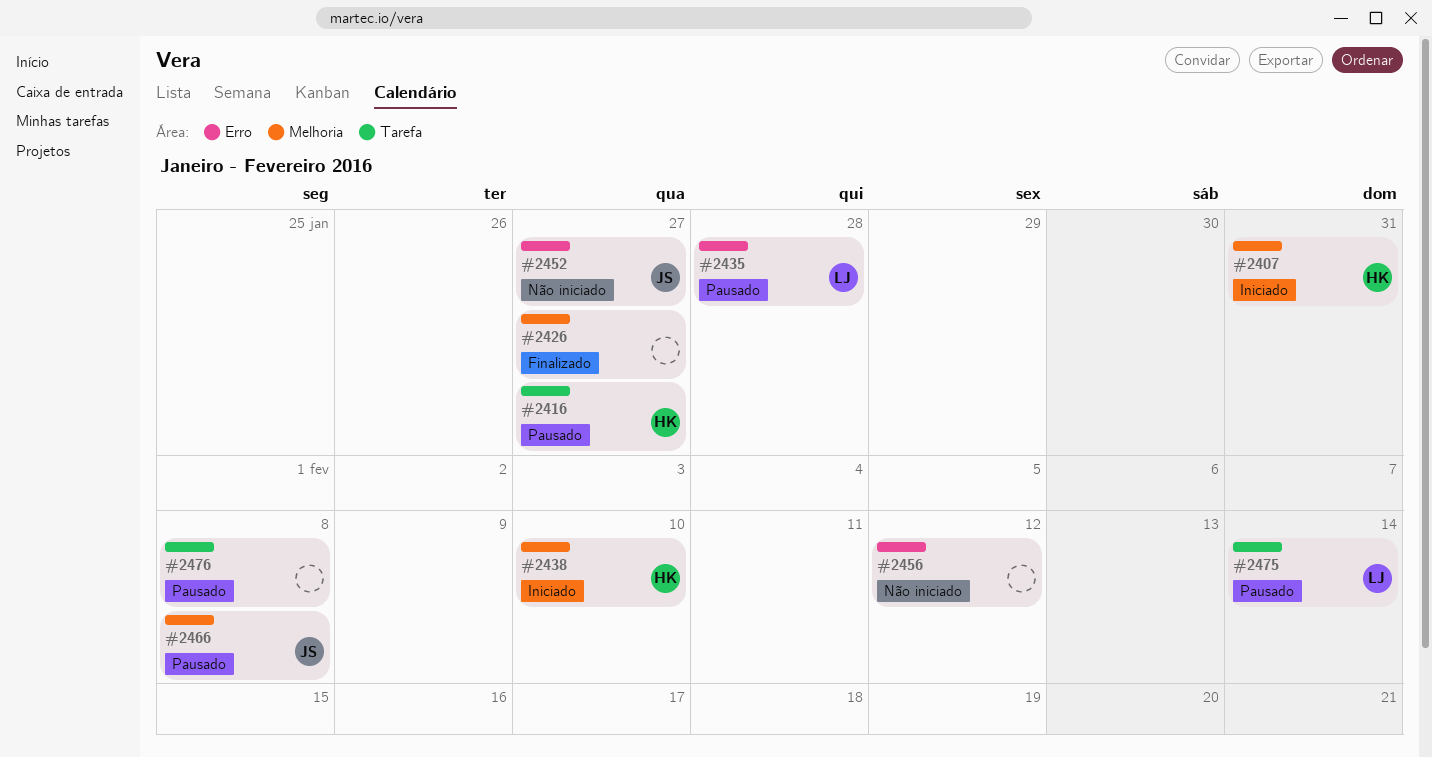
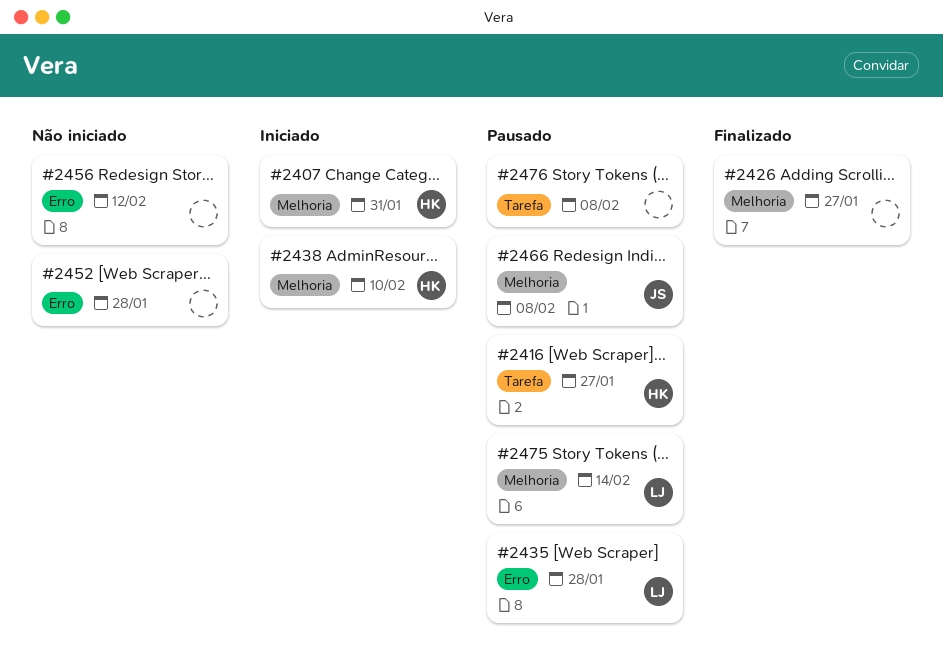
#2452, owner: JS -> none
#2452, due: Jan 27 -> Jan 28
#2475, label: Tarefa -> Melhoria

